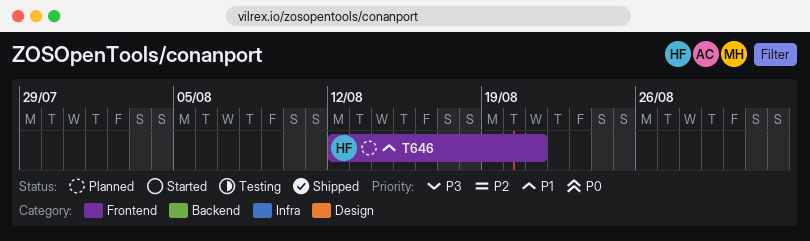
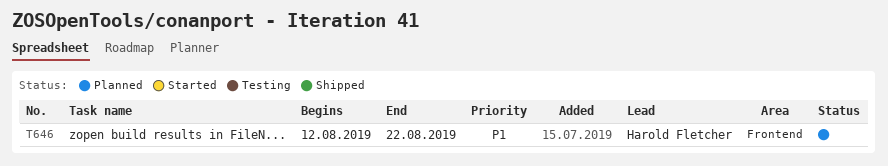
T646, due: Aug 21 -> Aug 22

